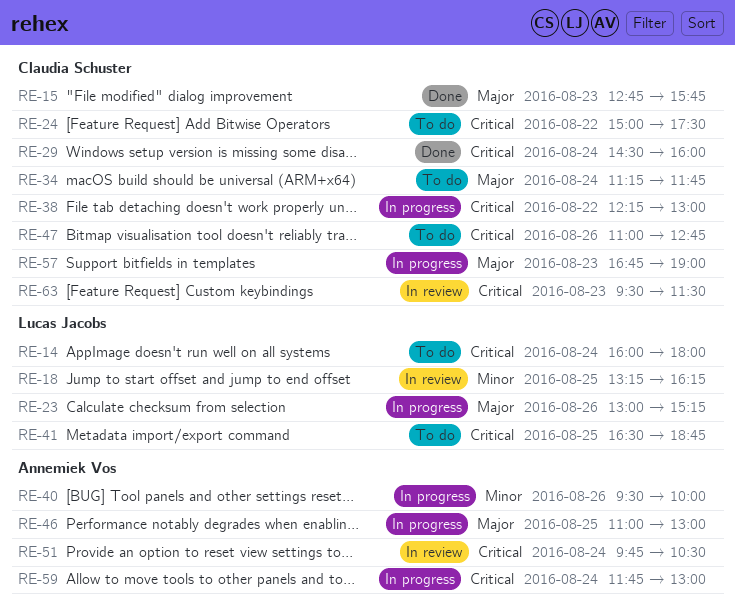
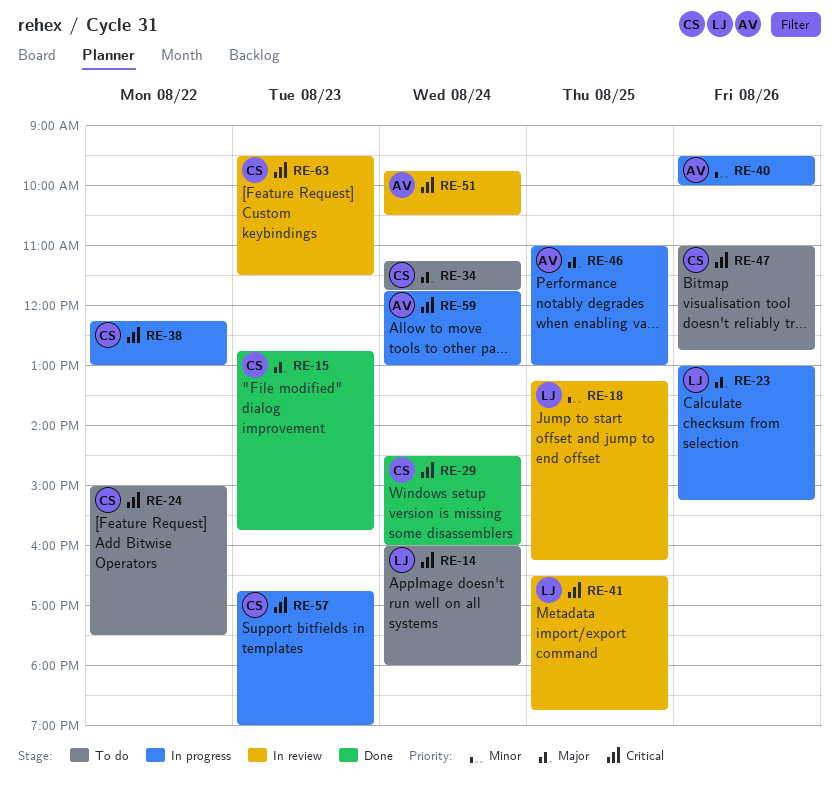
RE-41, status: To do -> In review
RE-57, priority: Major -> Critical

